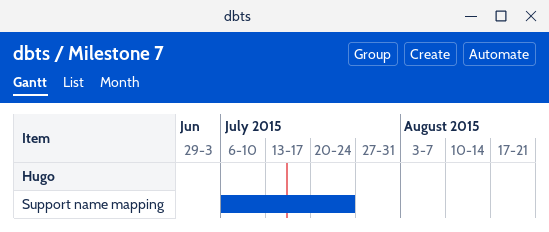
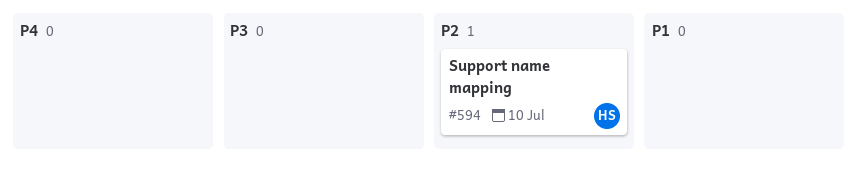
Support name mapping, due: Jul 24 -> Jul 10

